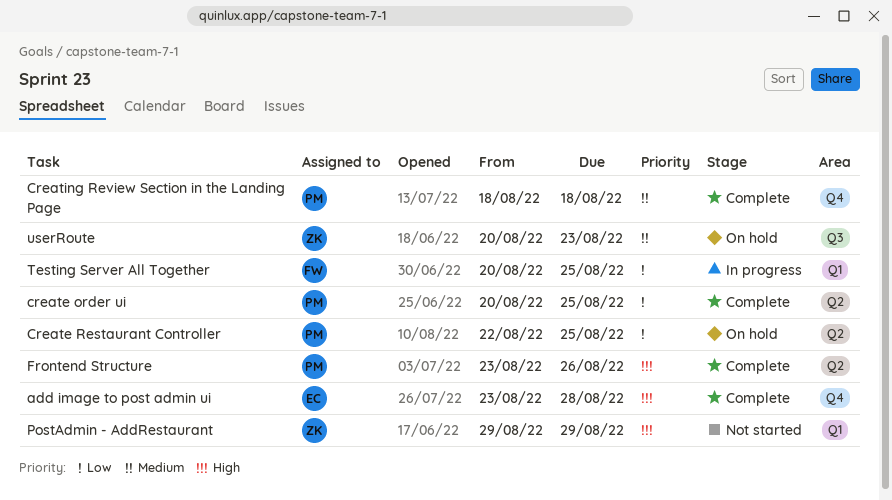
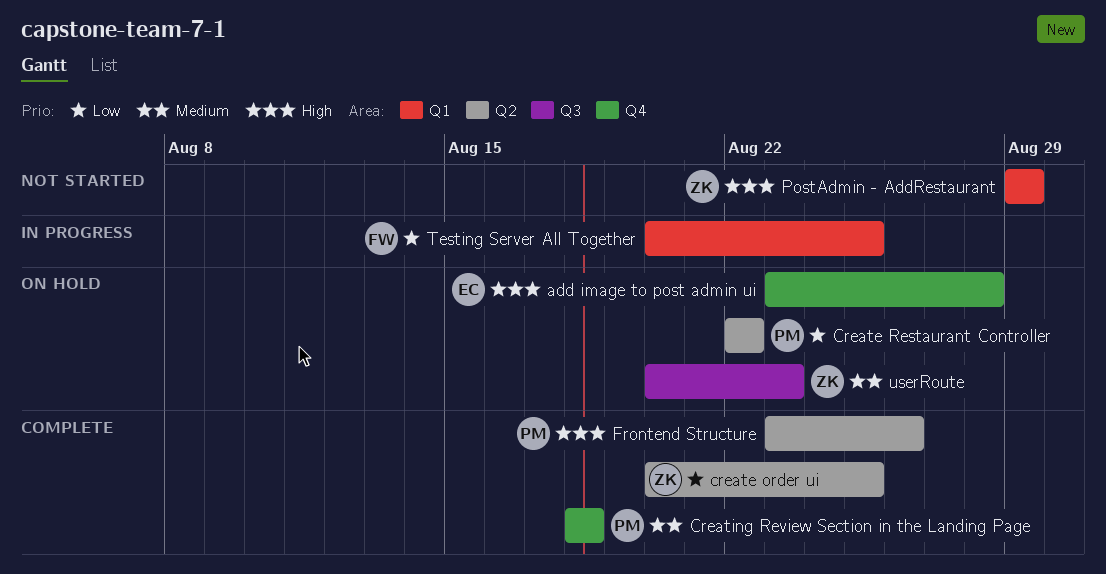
add image to post admin ui, status: Complete -> On hold
create order ui, owner: PM -> ZK
Create Restaurant Controller, due: Aug 25 -> Aug 22

